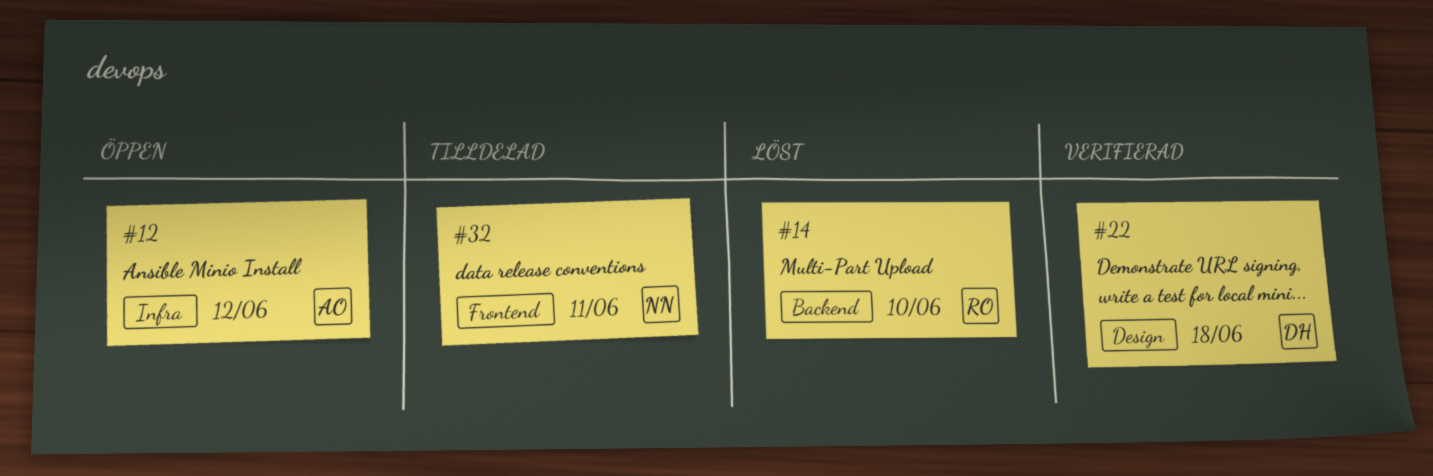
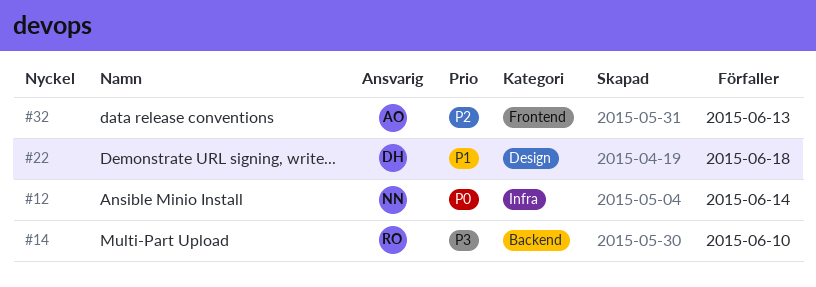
#12, owner: AO -> NN
#12, due: Jun 12 -> Jun 14
#32, owner: NN -> AO
#32, due: Jun 11 -> Jun 13

